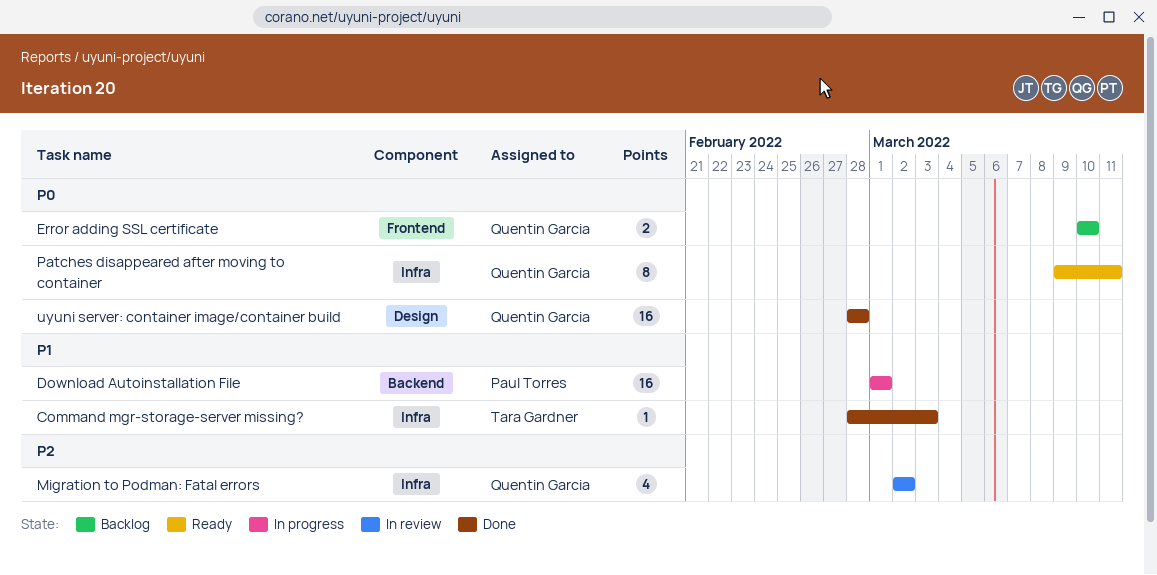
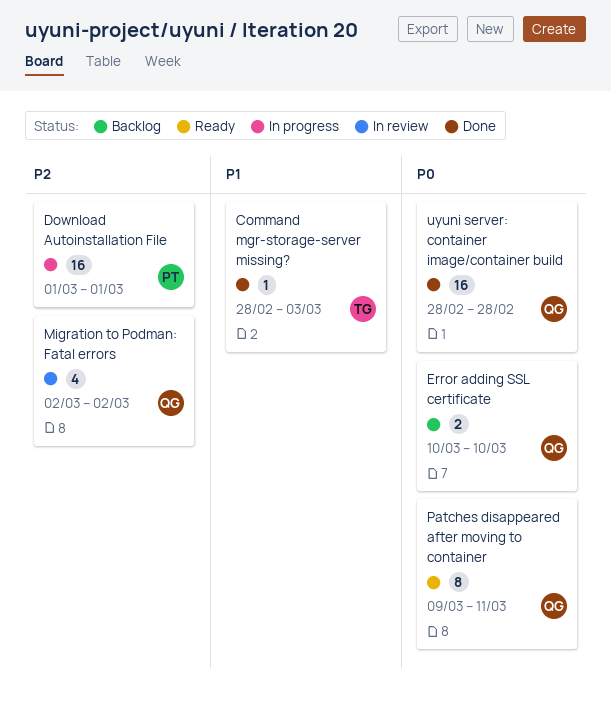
Download Autoinstallation File, priority: P1 -> P2

